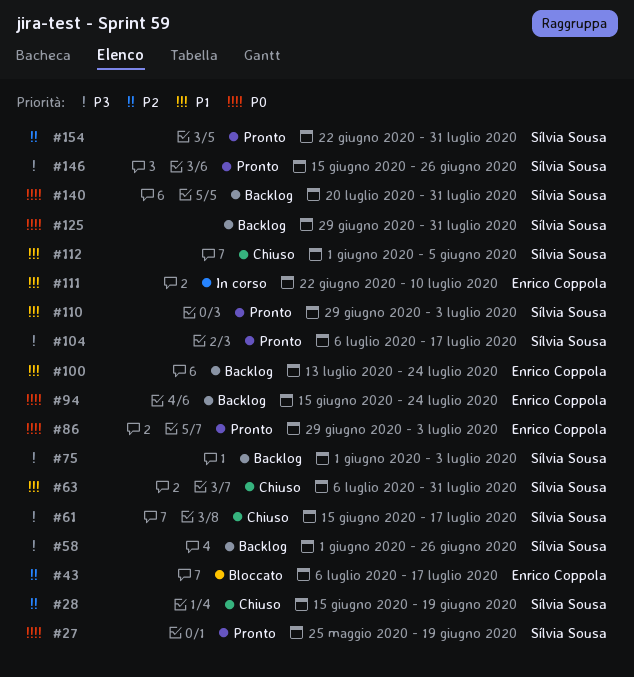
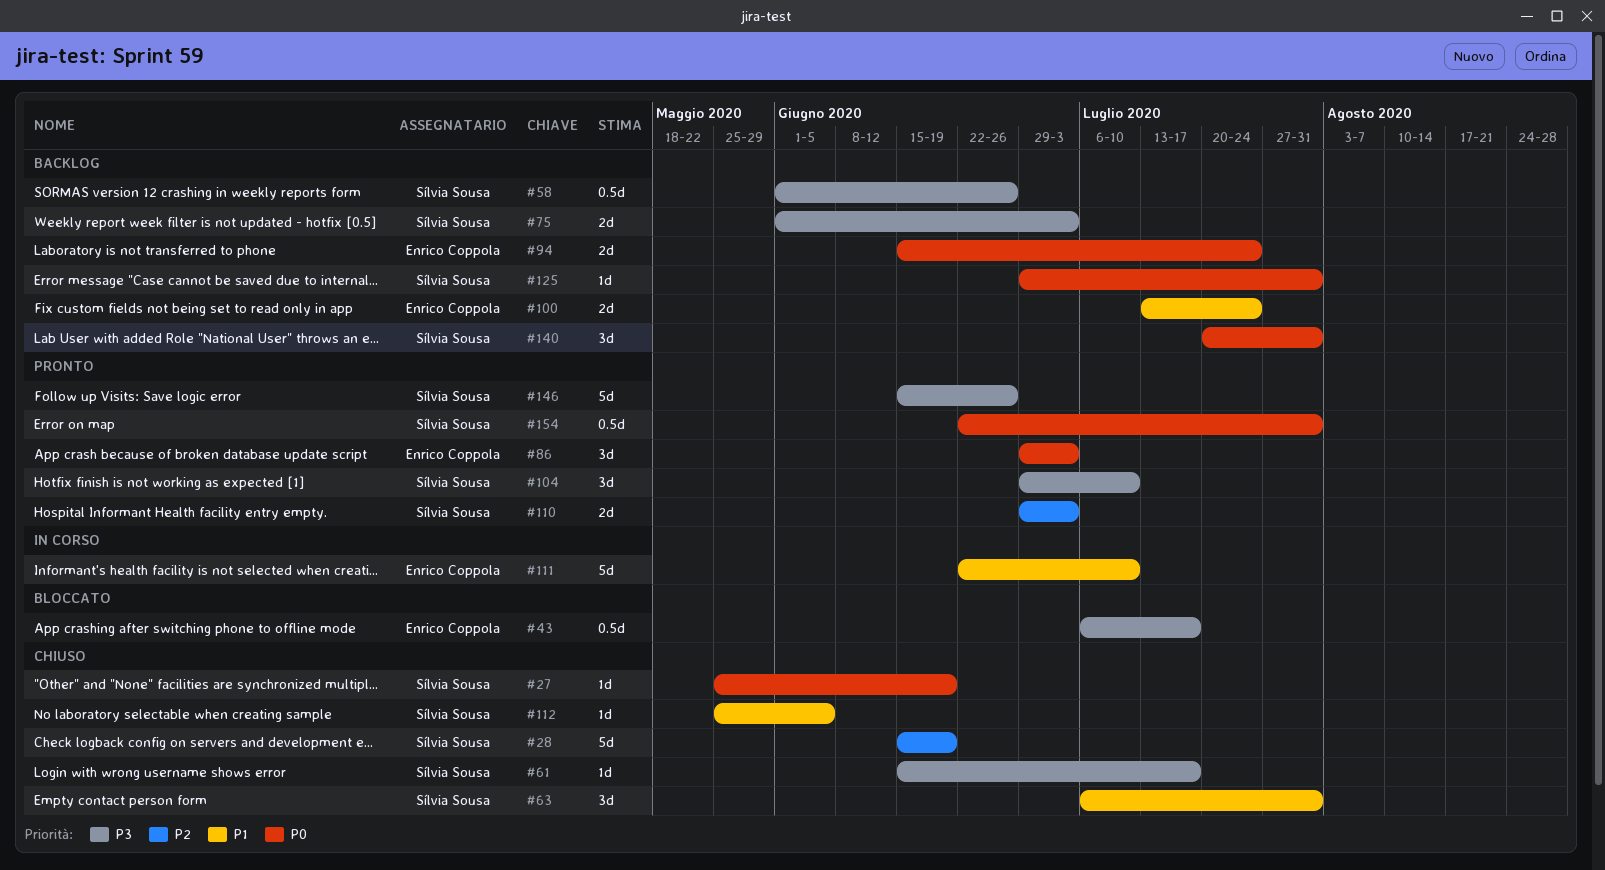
#27, status: Pronto -> Chiuso
#43, priority: P2 -> P3
#104, start: Jul 6 -> Jun 29
#104, due: Jul 17 -> Jul 10
#110, priority: P1 -> P2
#112, start: Jun 1 -> May 25
#154, priority: P2 -> P0

